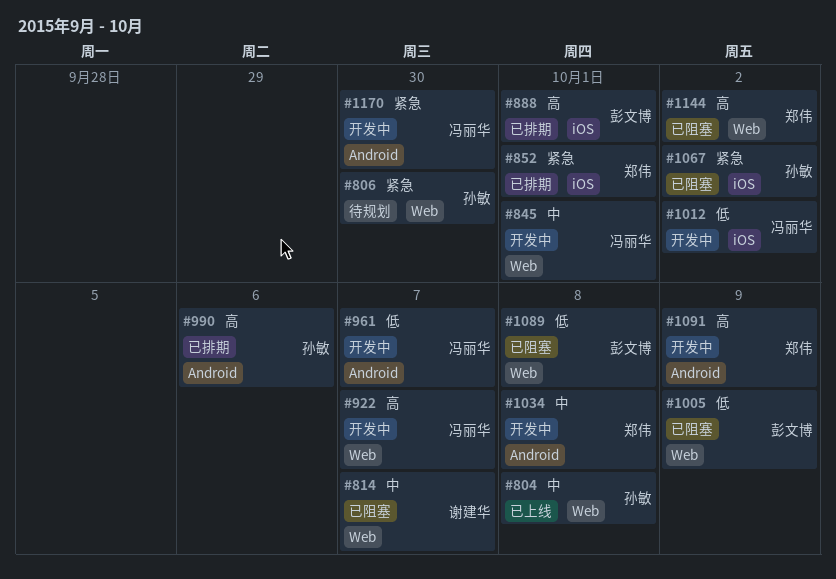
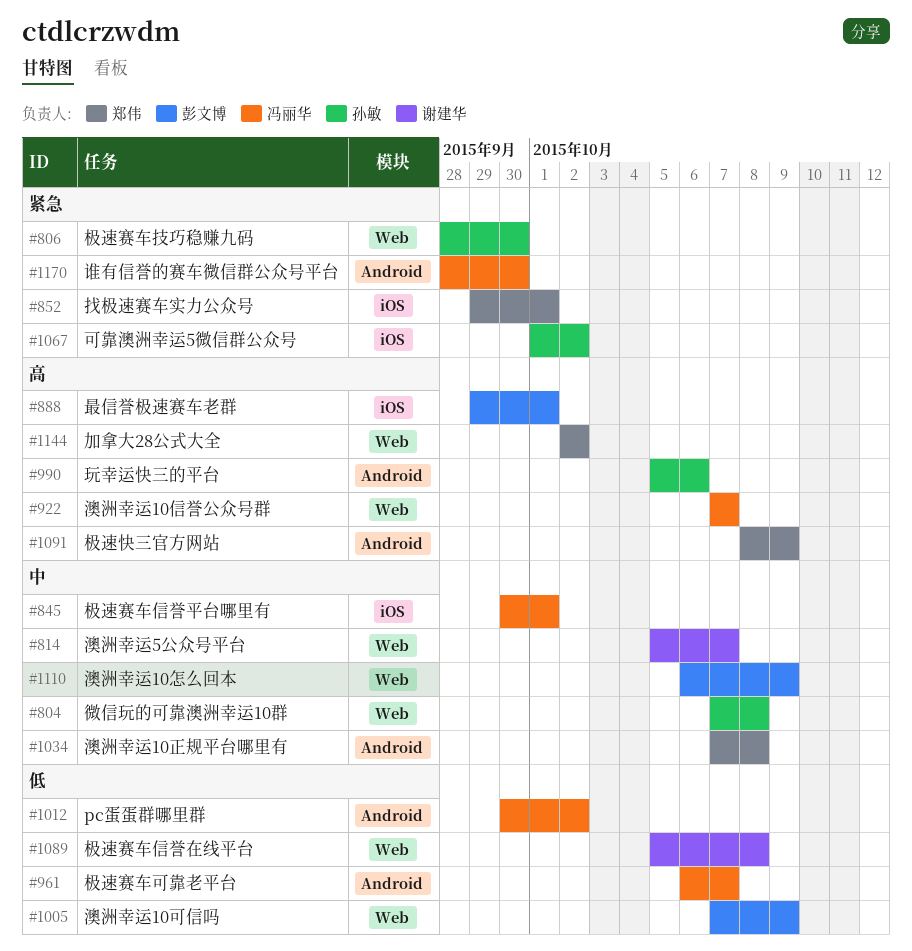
#845, label: Web -> iOS
#1012, label: iOS -> Android
#1089, owner: 彭文博 -> 谢建华
#1110: none -> present

